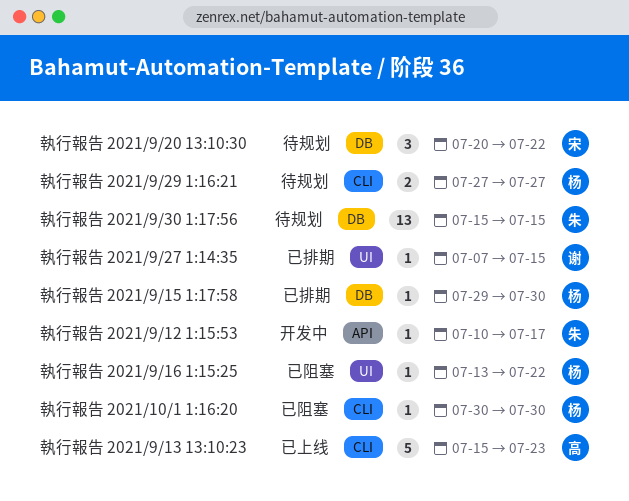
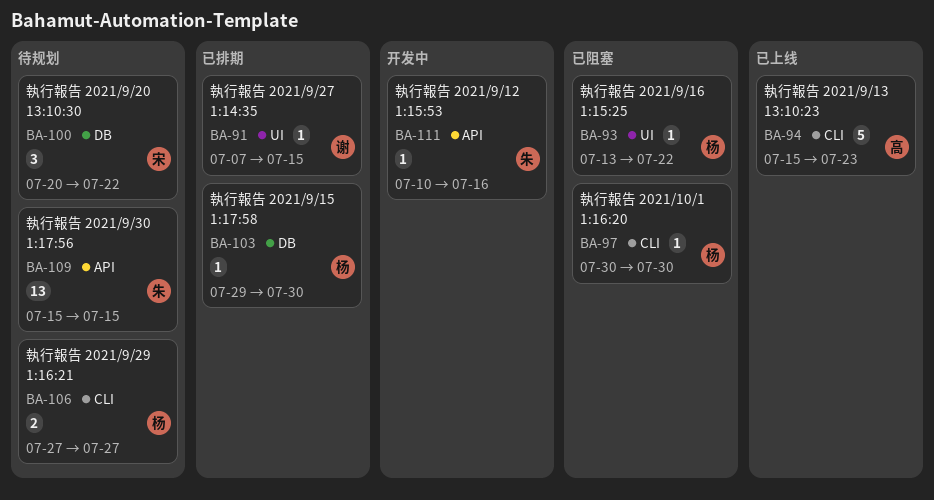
執行報告 2021/9/12 1:15:53, due: Jul 17 -> Jul 16
執行報告 2021/9/30 1:17:56, label: DB -> API

